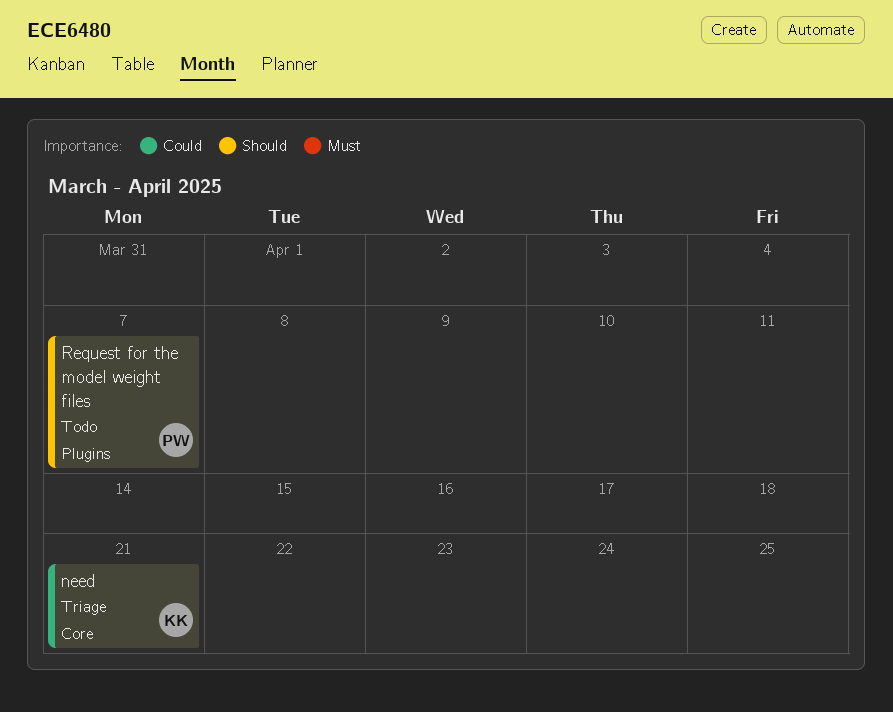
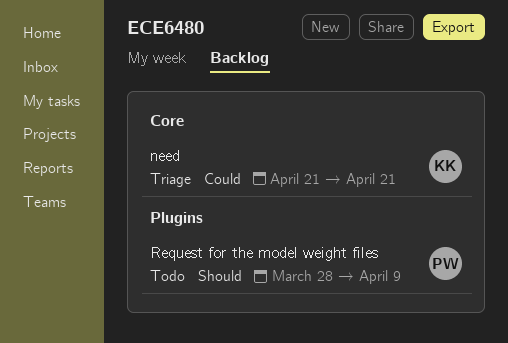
Request for the model weight files, due: Apr 7 -> Apr 9

